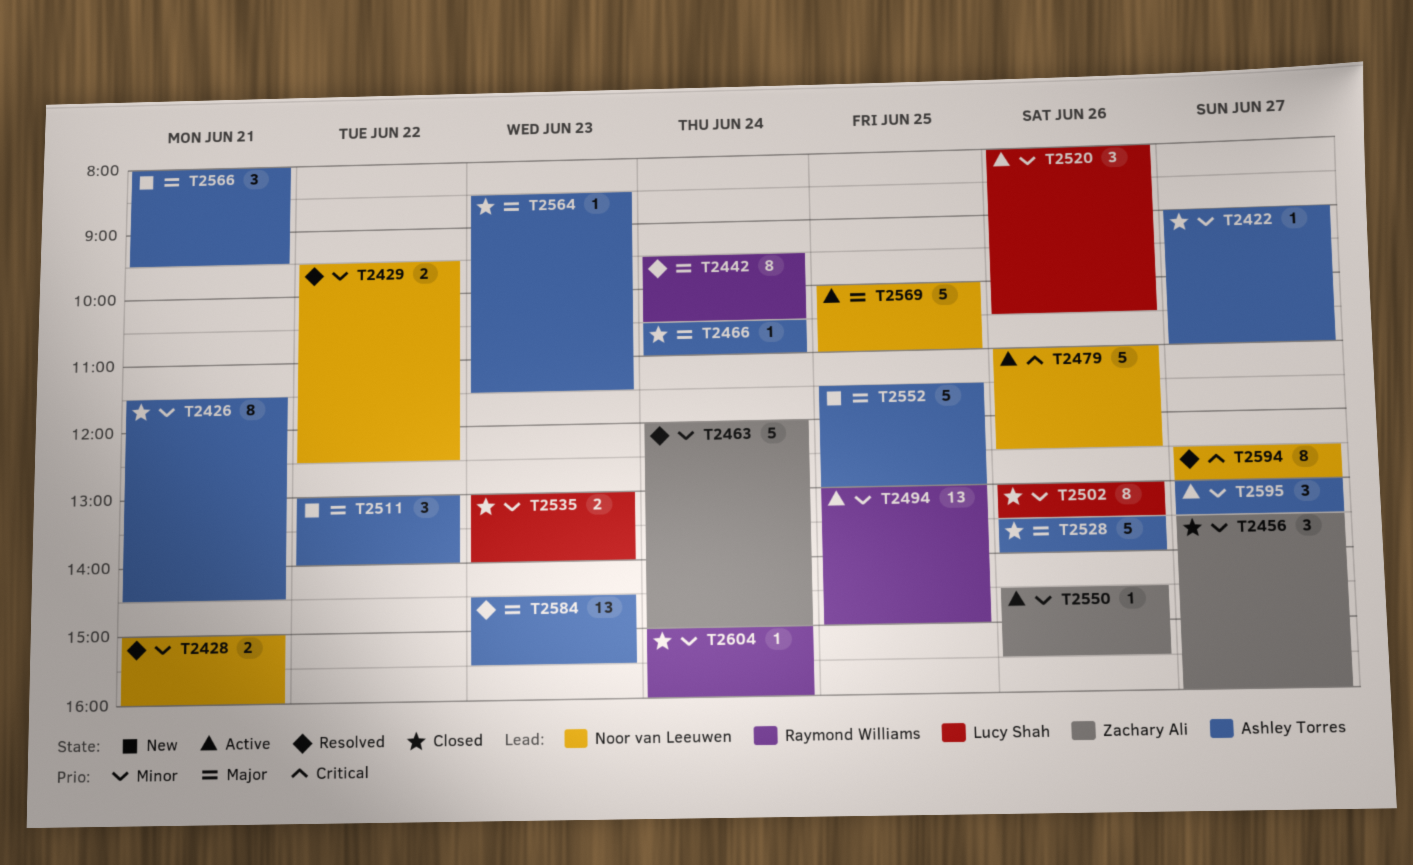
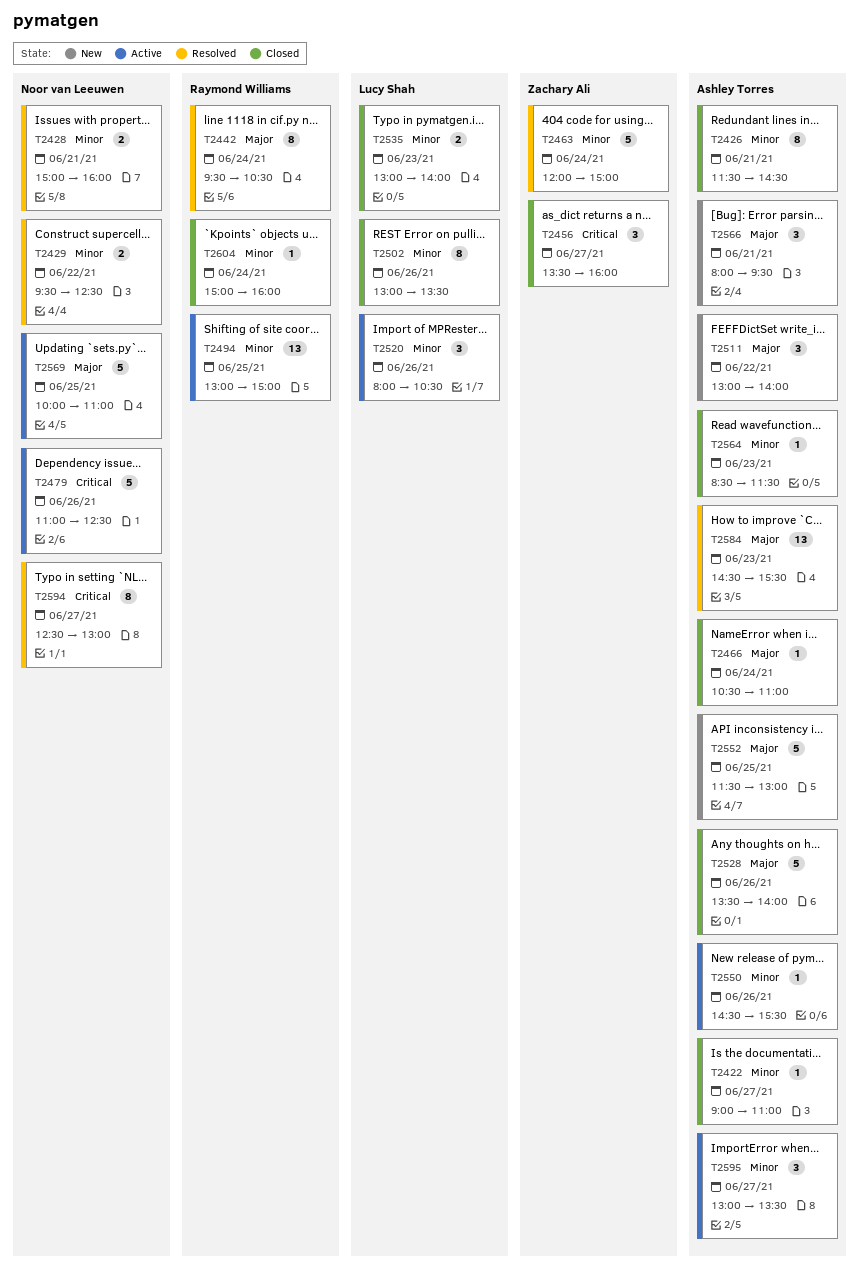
T2456, priority: Minor -> Critical
T2550, owner: Zachary Ali -> Ashley Torres
T2564, priority: Major -> Minor

